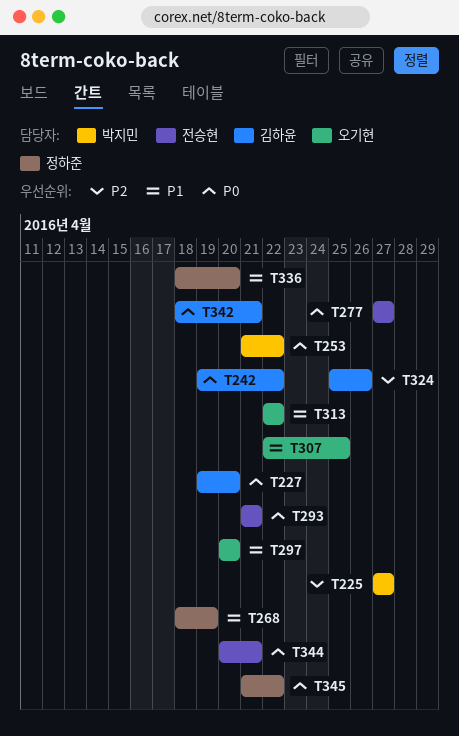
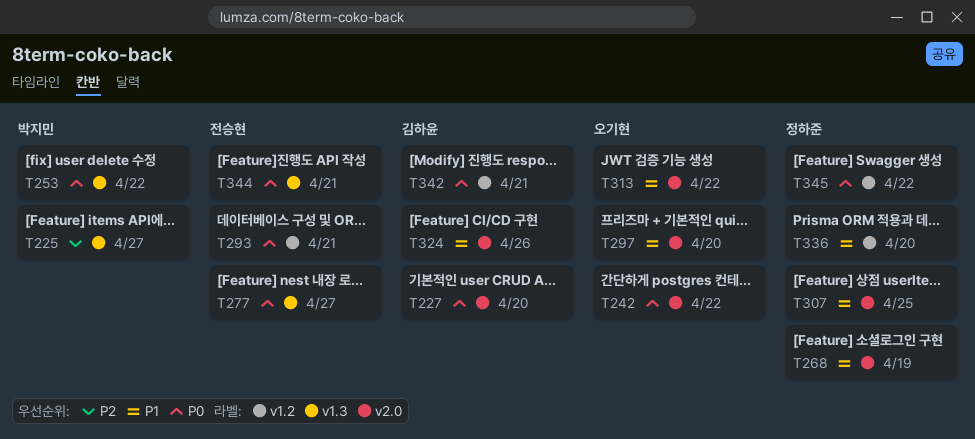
T242, owner: 김하윤 -> 오기현
T307, owner: 오기현 -> 정하준
T324, priority: P2 -> P1

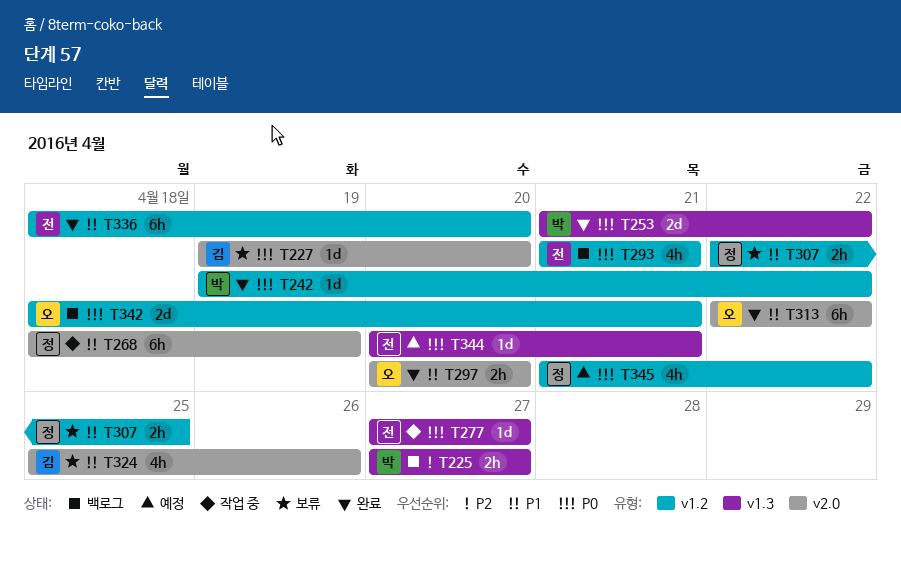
T242, owner: 오기현 -> 박지민
T242, label: v2.0 -> v1.2
T307, label: v2.0 -> v1.2
T336, owner: 정하준 -> 전승현
T342, owner: 김하윤 -> 오기현

